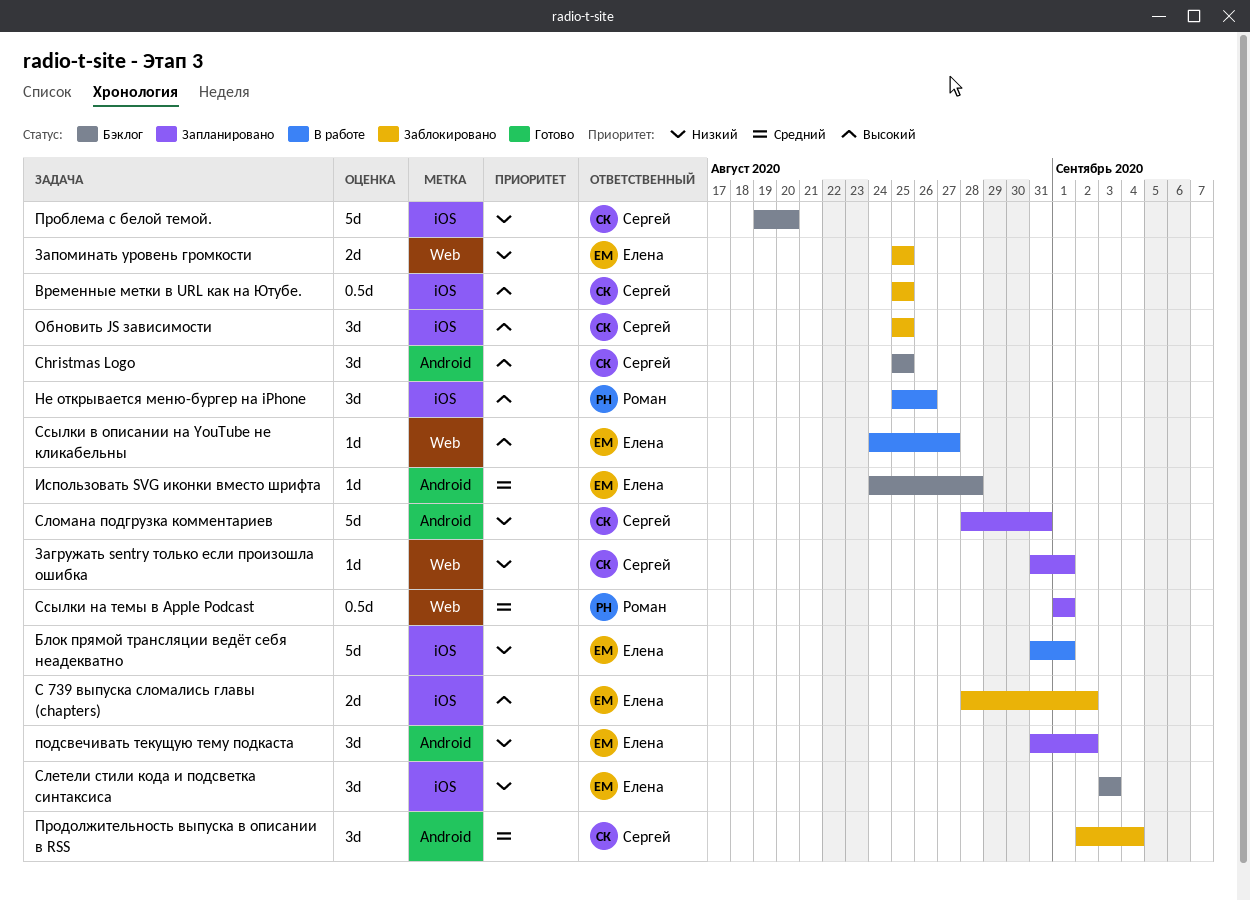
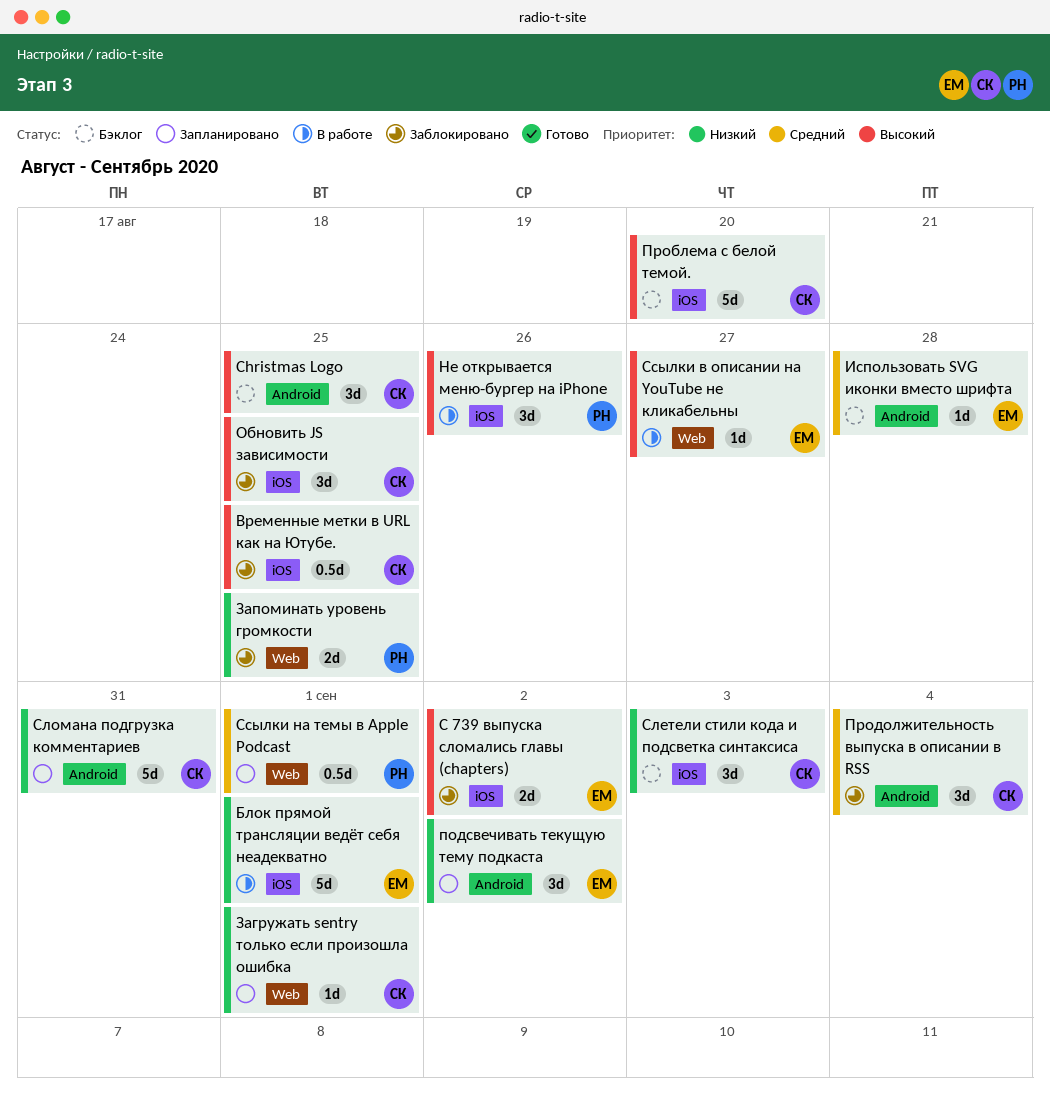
Запоминать уровень громкости, owner: Елена -> Роман
Проблема с белой темой., priority: Низкий -> Высокий
Слетели стили кода и подсветка синтаксиса, owner: Елена -> Сергей

